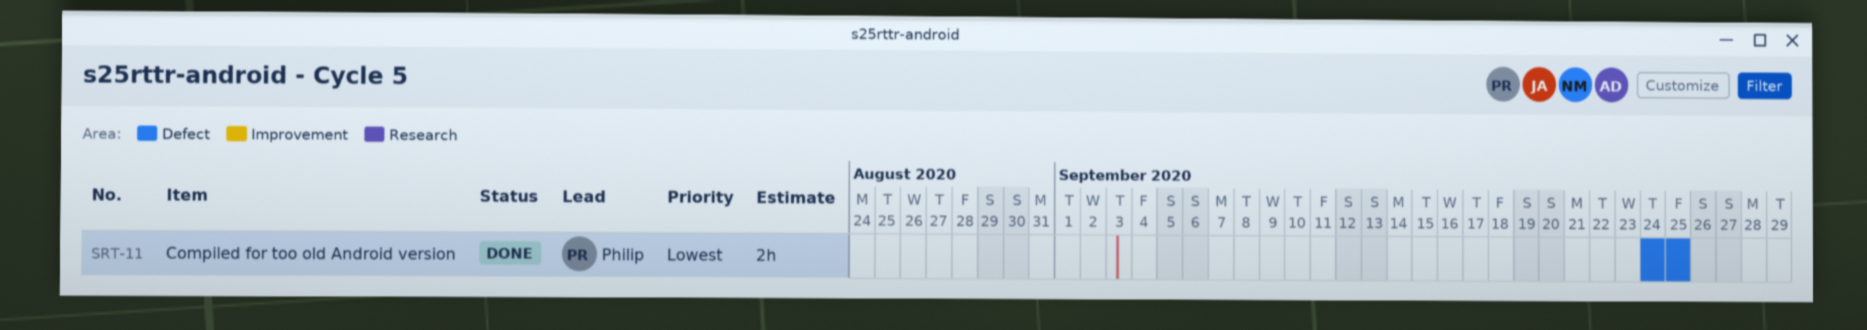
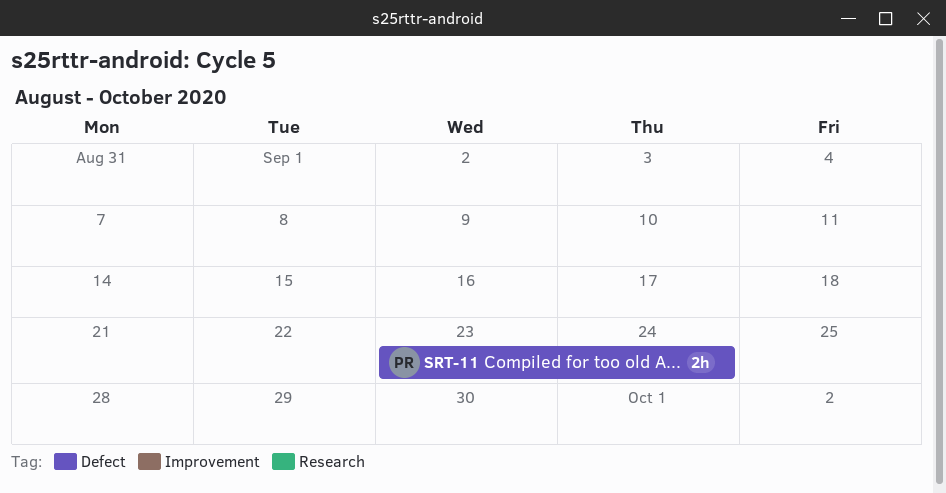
SRT-11, start: Sep 24 -> Sep 23
SRT-11, due: Sep 25 -> Sep 24

